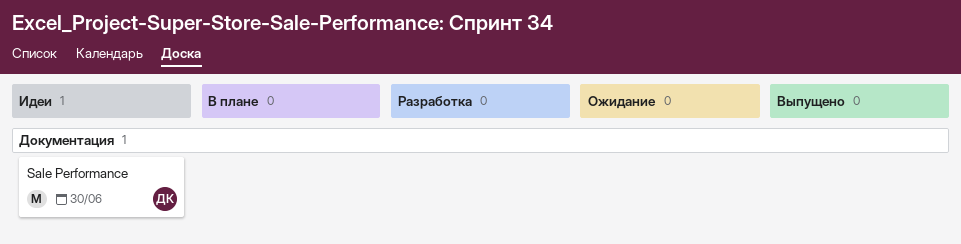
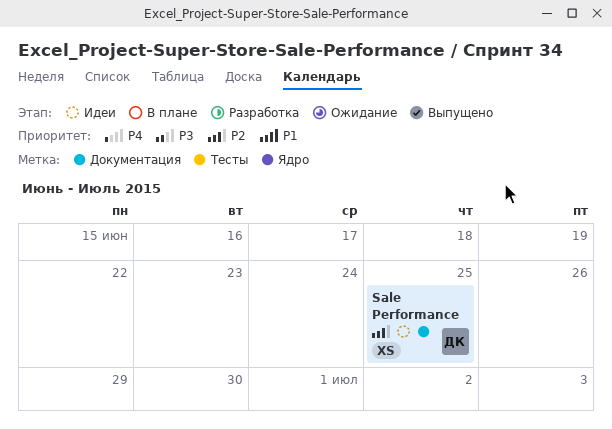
Sale Performance, estimate: M -> XS
Sale Performance, due: Jun 30 -> Jun 25

